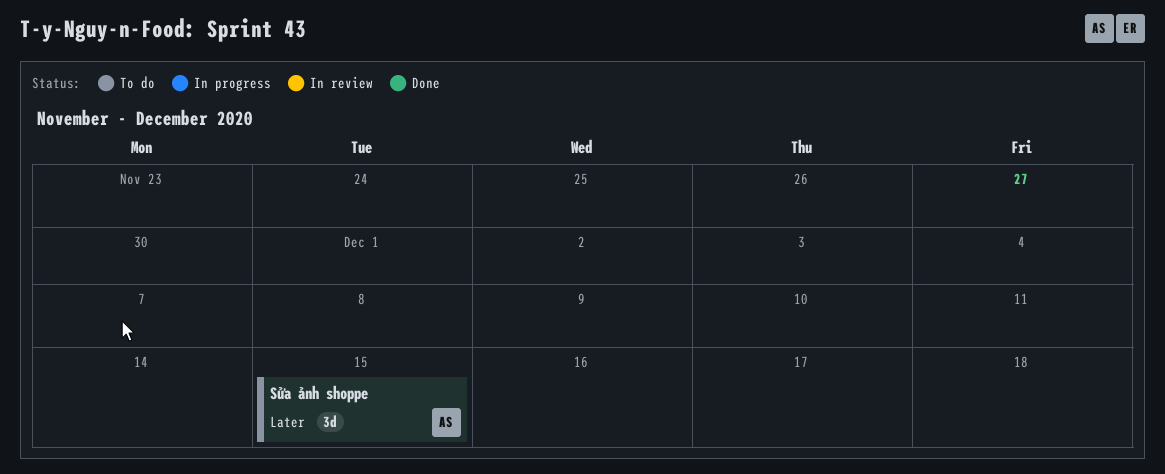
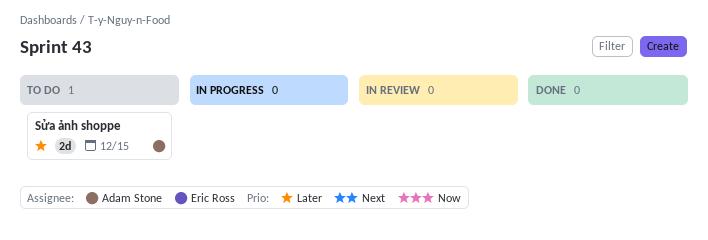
Sửa ảnh shoppe, estimate: 3d -> 2d

